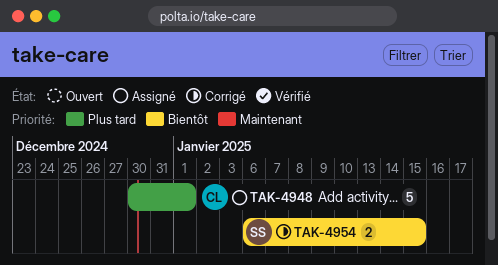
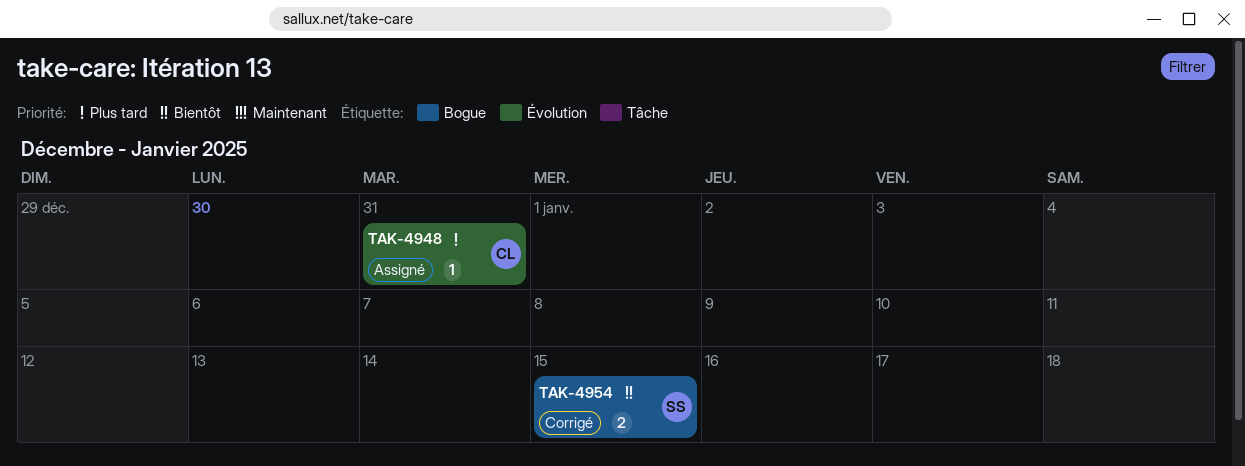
TAK-4948, estimate: 5 -> 1
TAK-4948, due: Jan 1 -> Dec 31

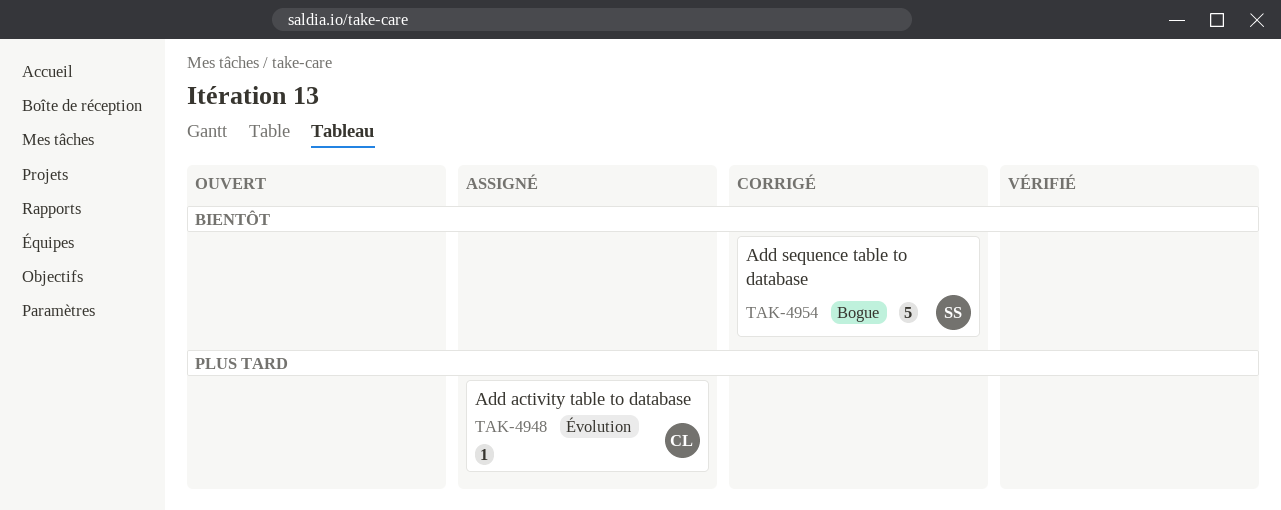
TAK-4954, estimate: 2 -> 5

